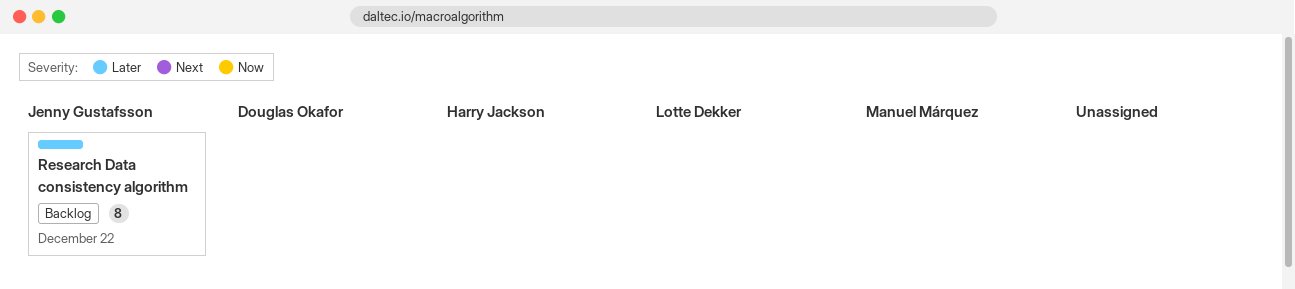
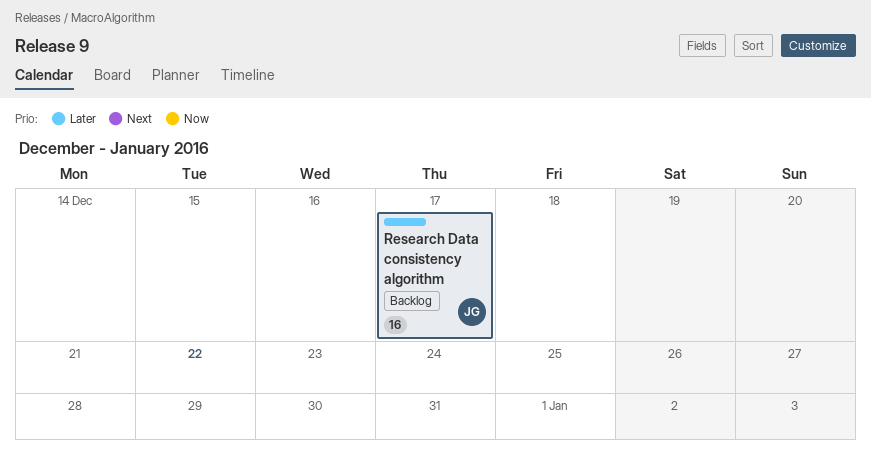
Research Data consistency algorithm, estimate: 8 -> 16
Research Data consistency algorithm, due: Dec 22 -> Dec 17

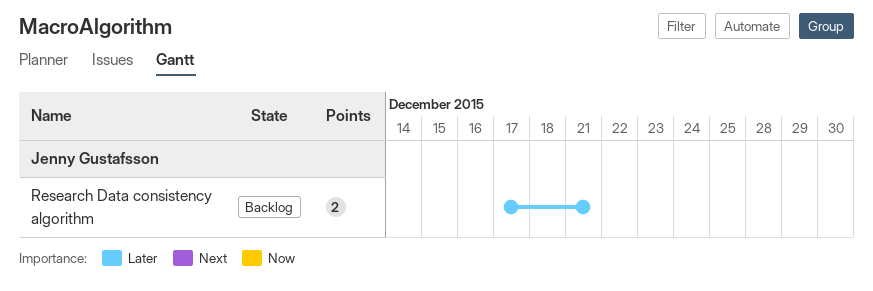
Research Data consistency algorithm, estimate: 16 -> 2
Research Data consistency algorithm, due: Dec 17 -> Dec 21

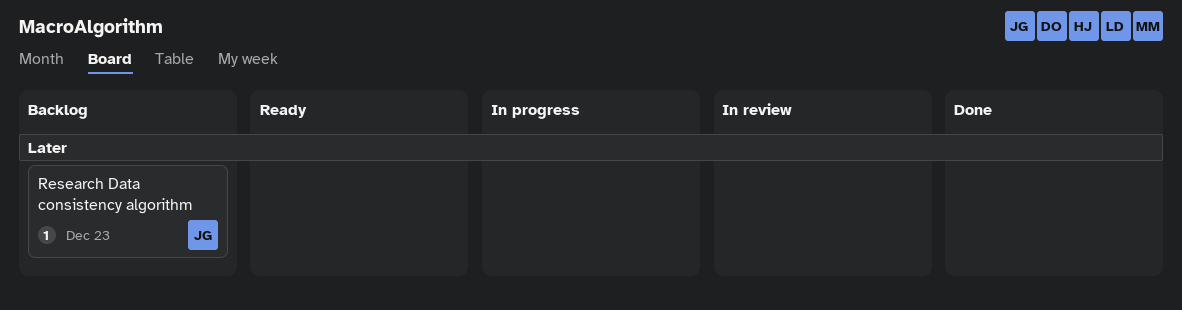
Research Data consistency algorithm, estimate: 2 -> 1
Research Data consistency algorithm, due: Dec 21 -> Dec 23

